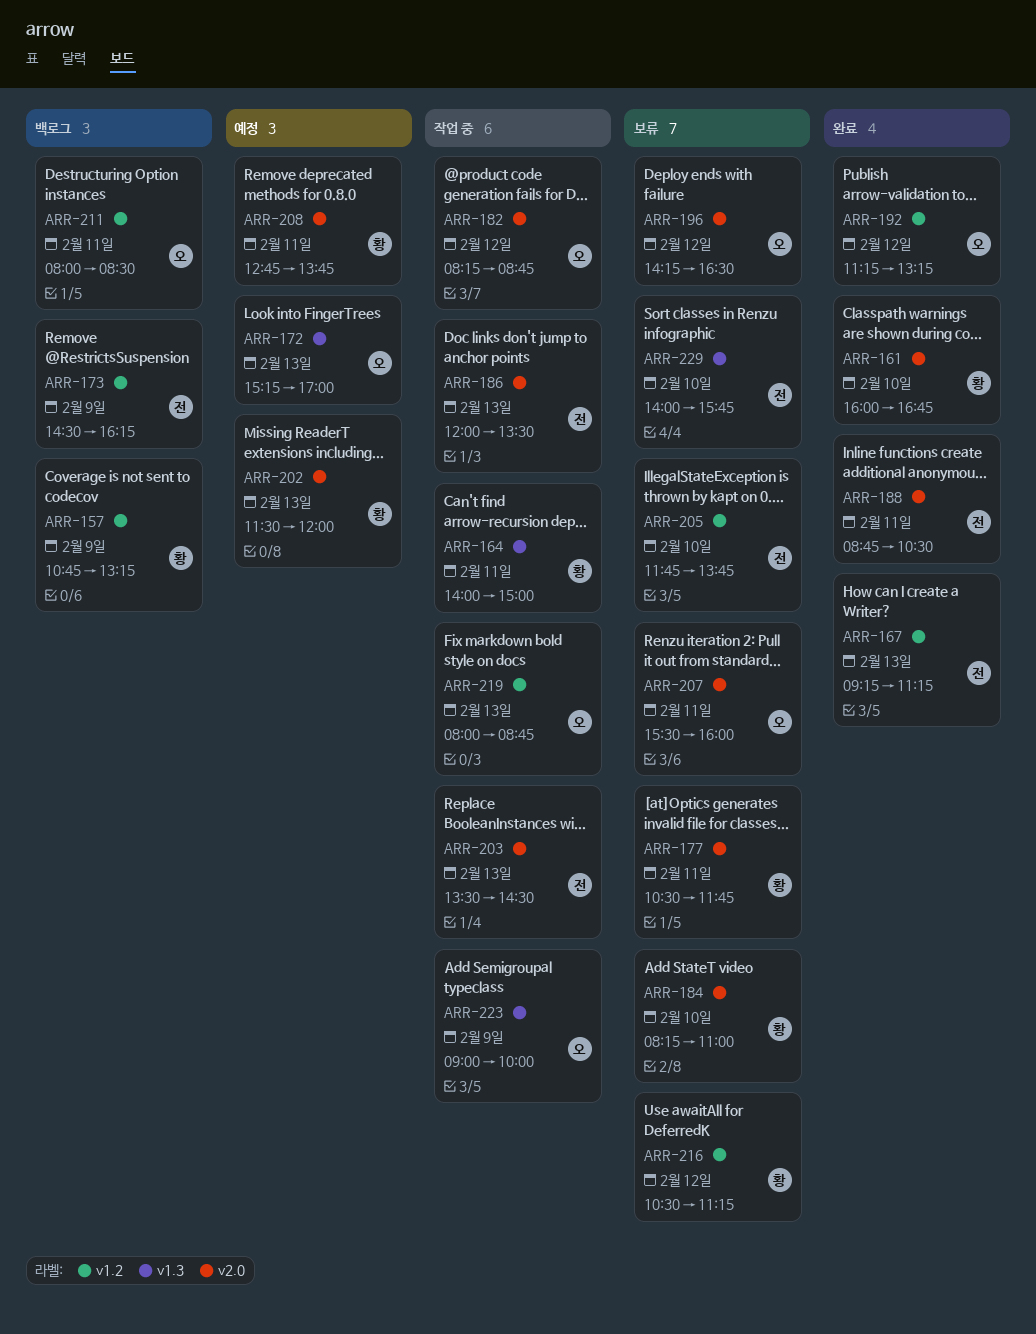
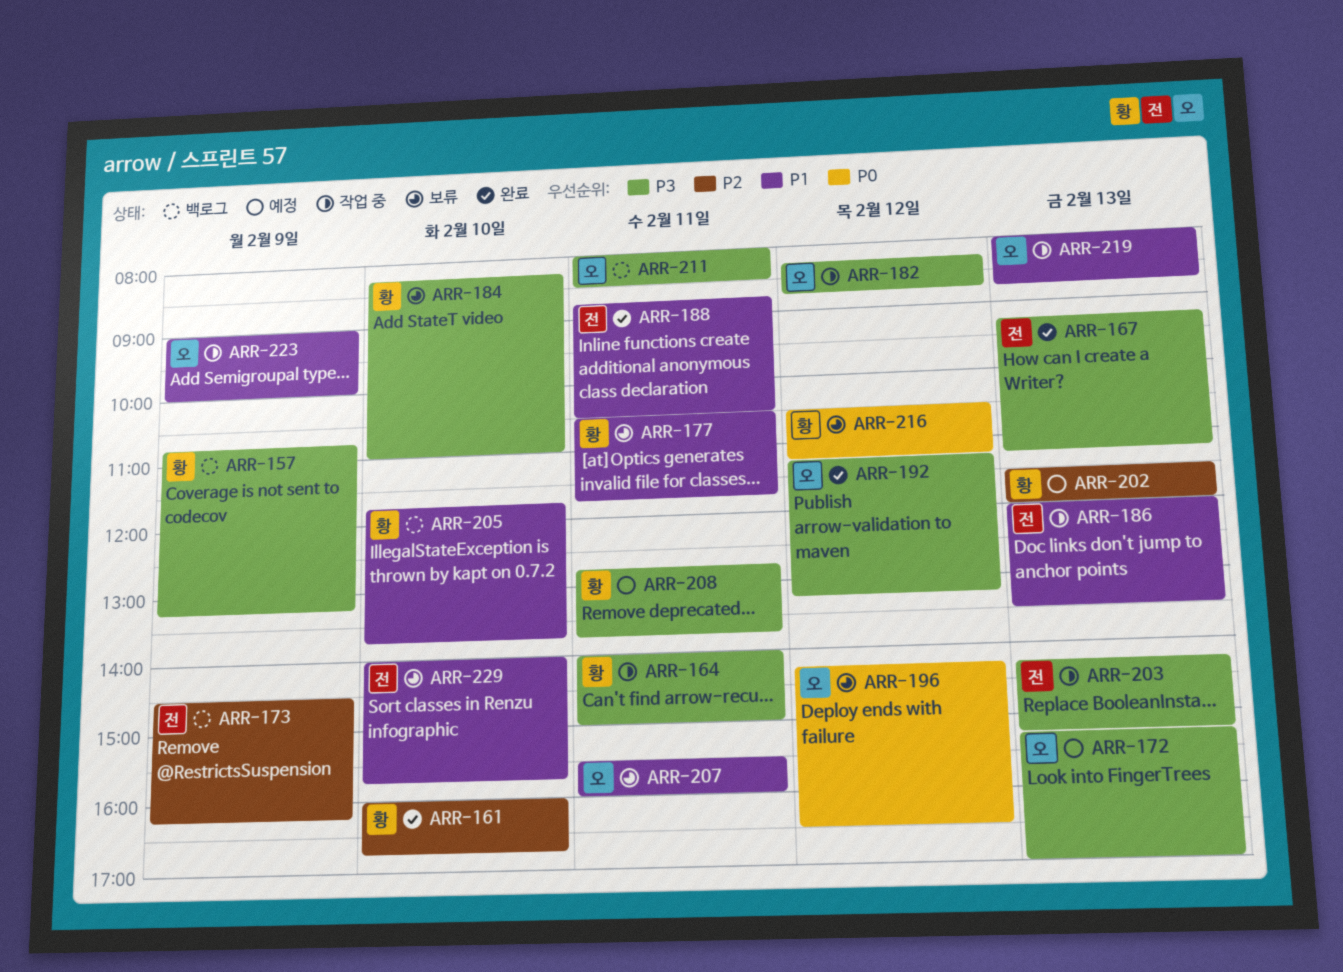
ARR-203, begins: 13:30 -> 14:15
ARR-203, ends: 14:30 -> 15:15
ARR-205, status: 보류 -> 백로그
ARR-205, owner: 전 -> 황

